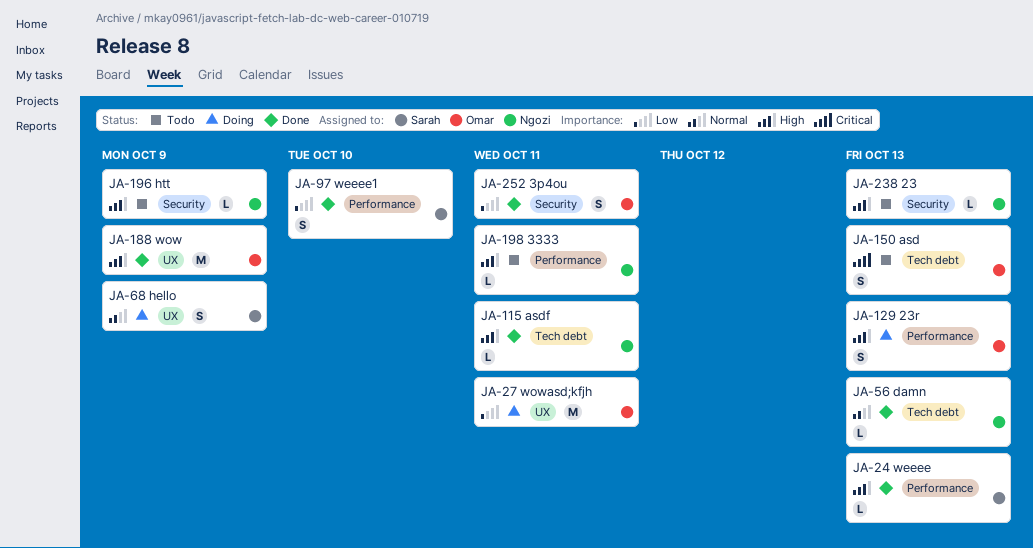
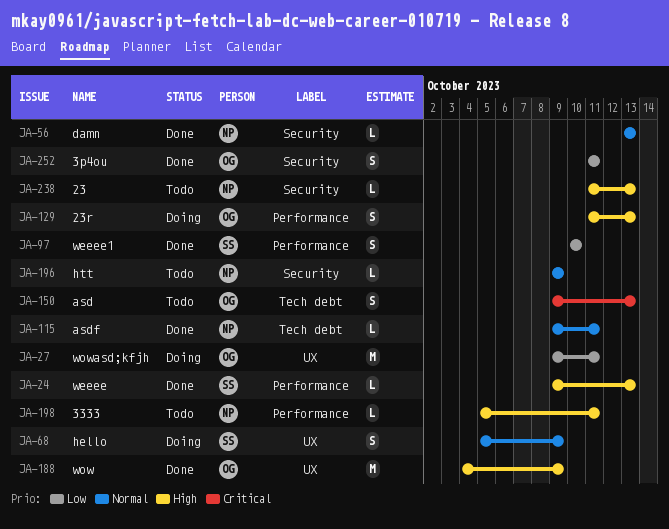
JA-56, label: Tech debt -> Security
JA-115, priority: High -> Normal
JA-196, priority: High -> Normal

